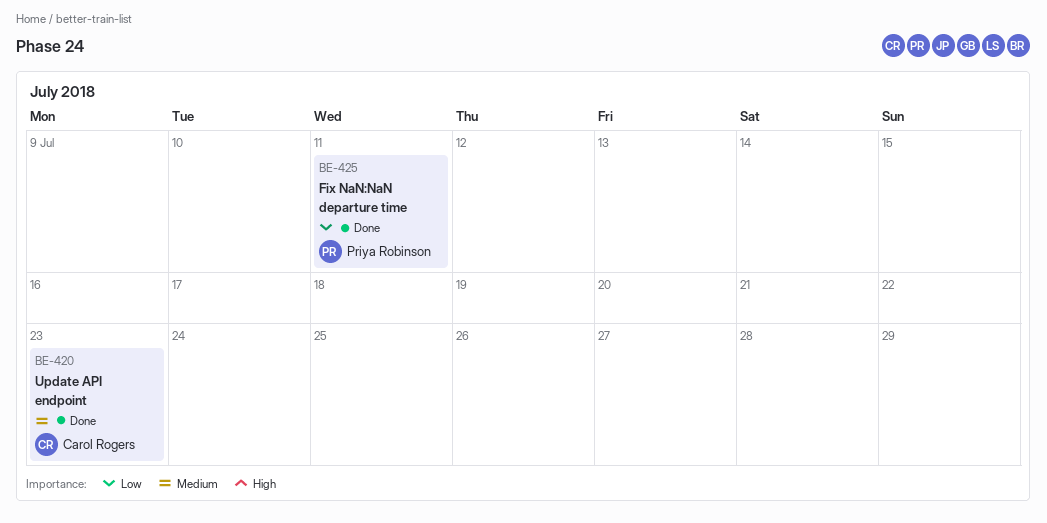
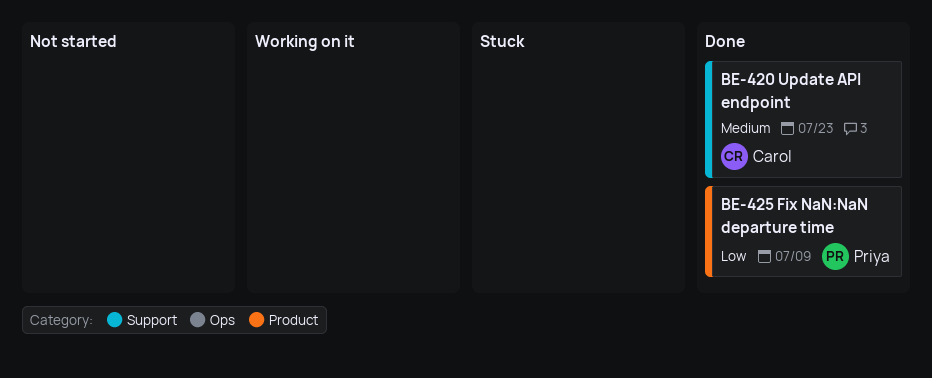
BE-425, due: Jul 11 -> Jul 9

